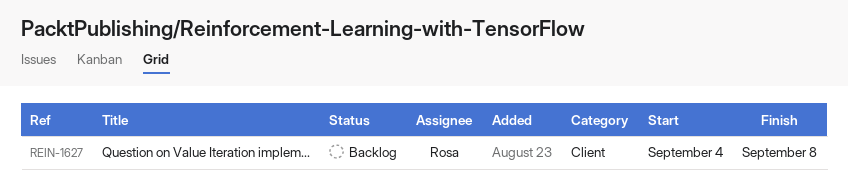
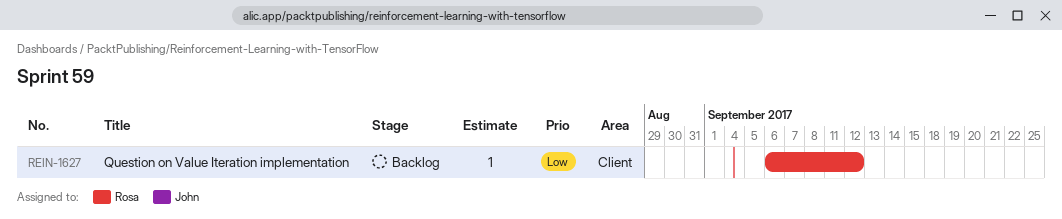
REIN-1627, start: Sep 4 -> Sep 6
REIN-1627, due: Sep 8 -> Sep 12

